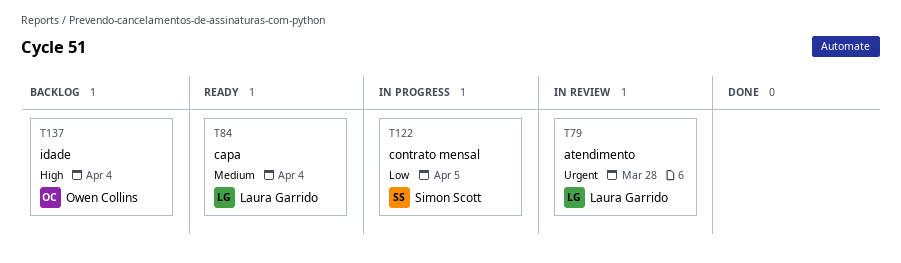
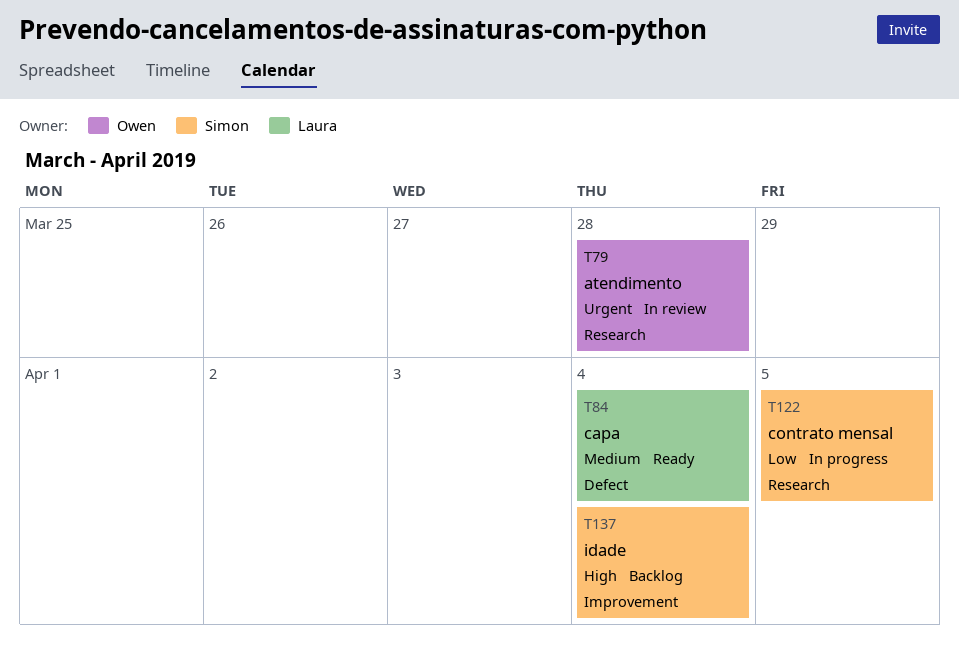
T79, owner: Laura Garrido -> Owen Collins
T137, owner: Owen Collins -> Simon Scott

